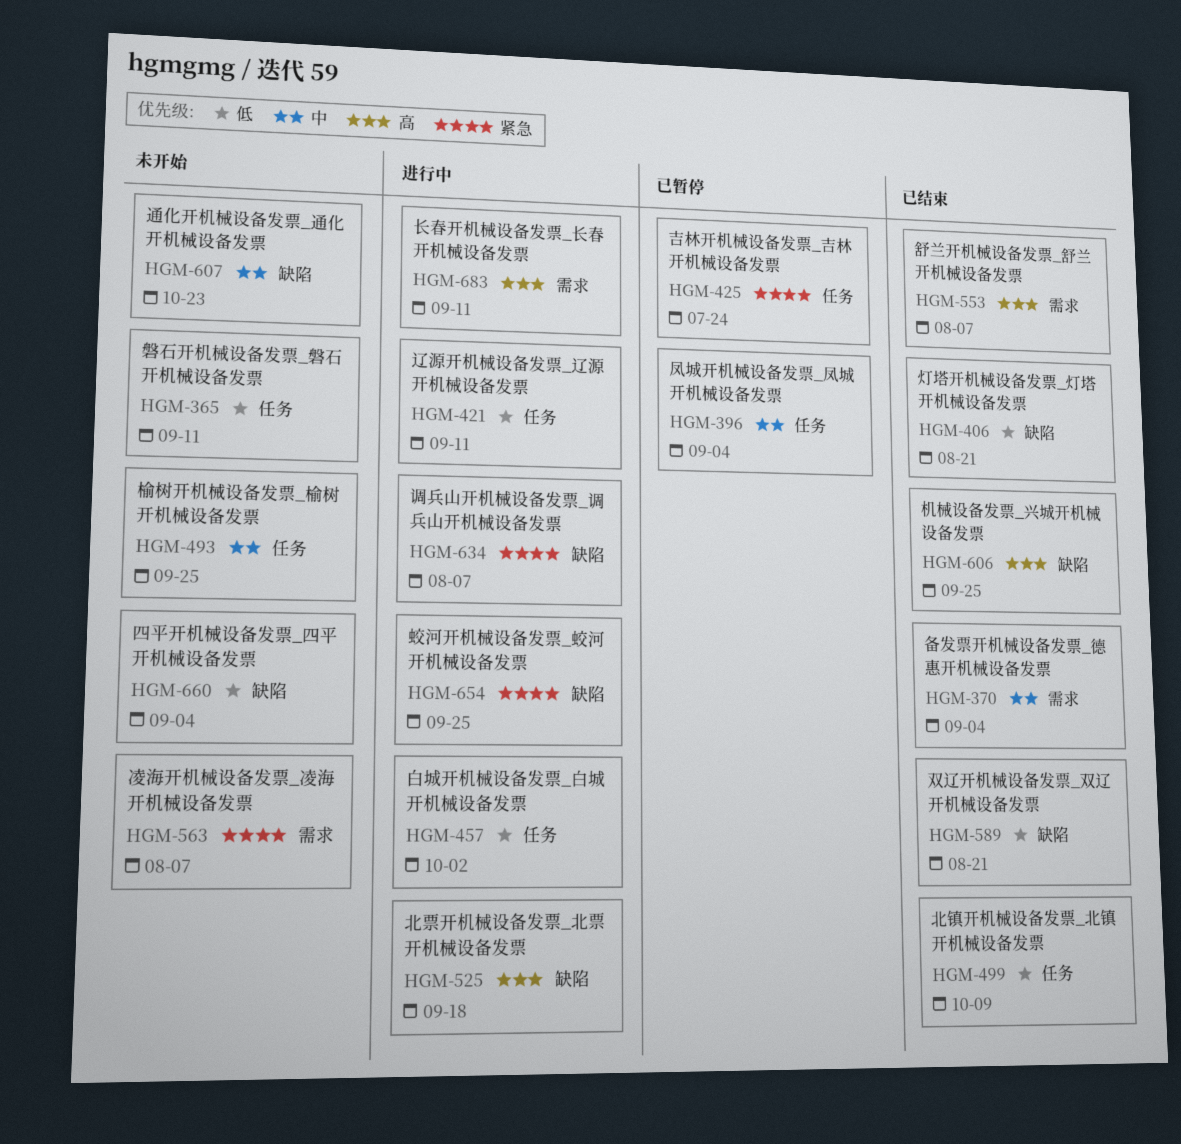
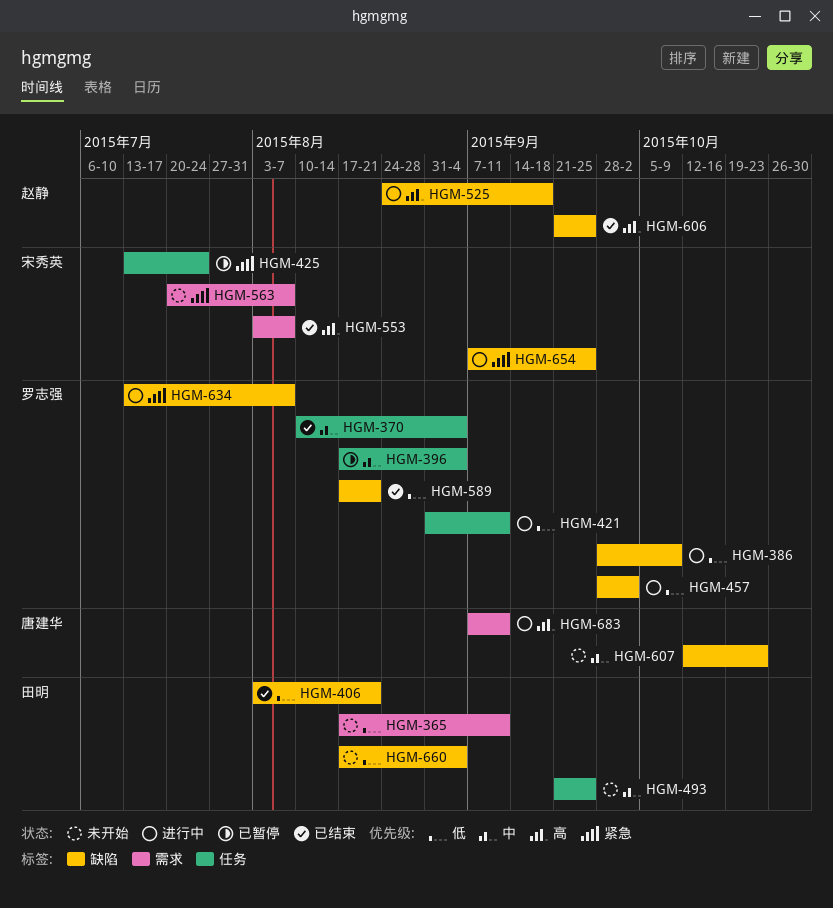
HGM-365, label: 任务 -> 需求
HGM-370, label: 需求 -> 任务
HGM-386: none -> present
HGM-457, label: 任务 -> 缺陷
HGM-499: present -> none

